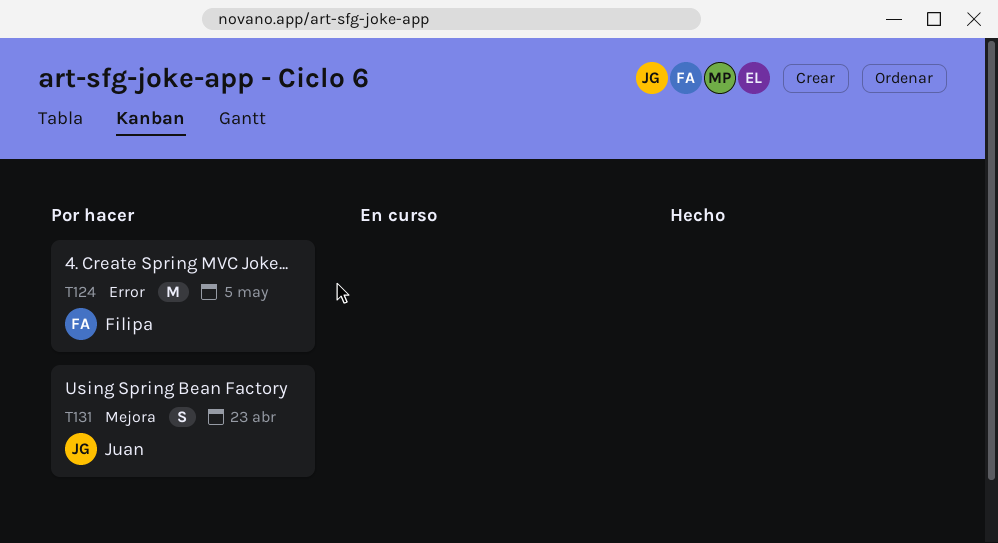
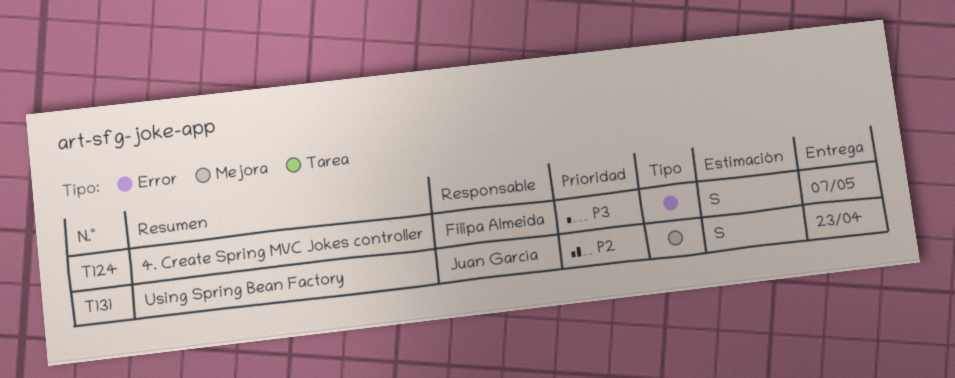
T124, estimate: M -> S
T124, due: May 5 -> May 7

